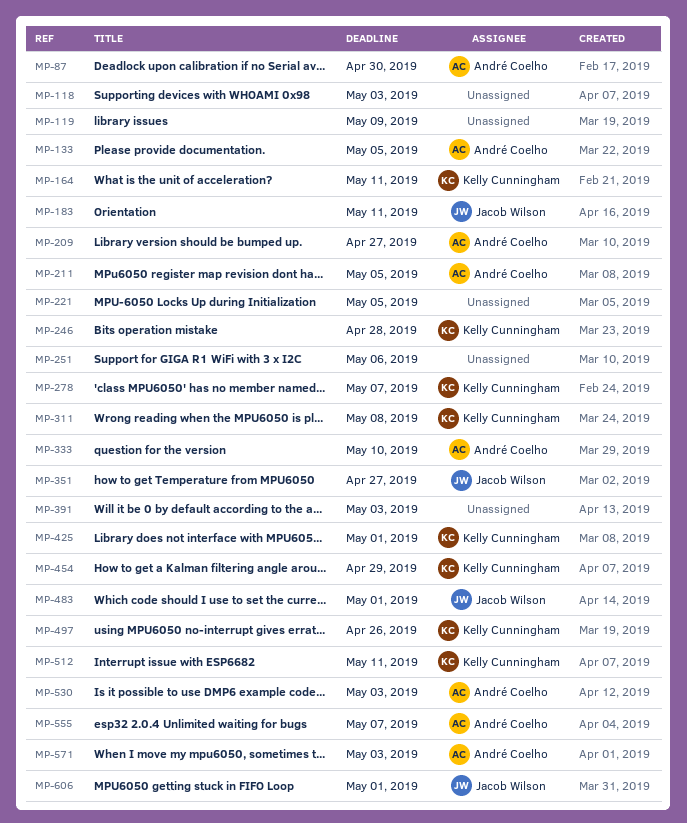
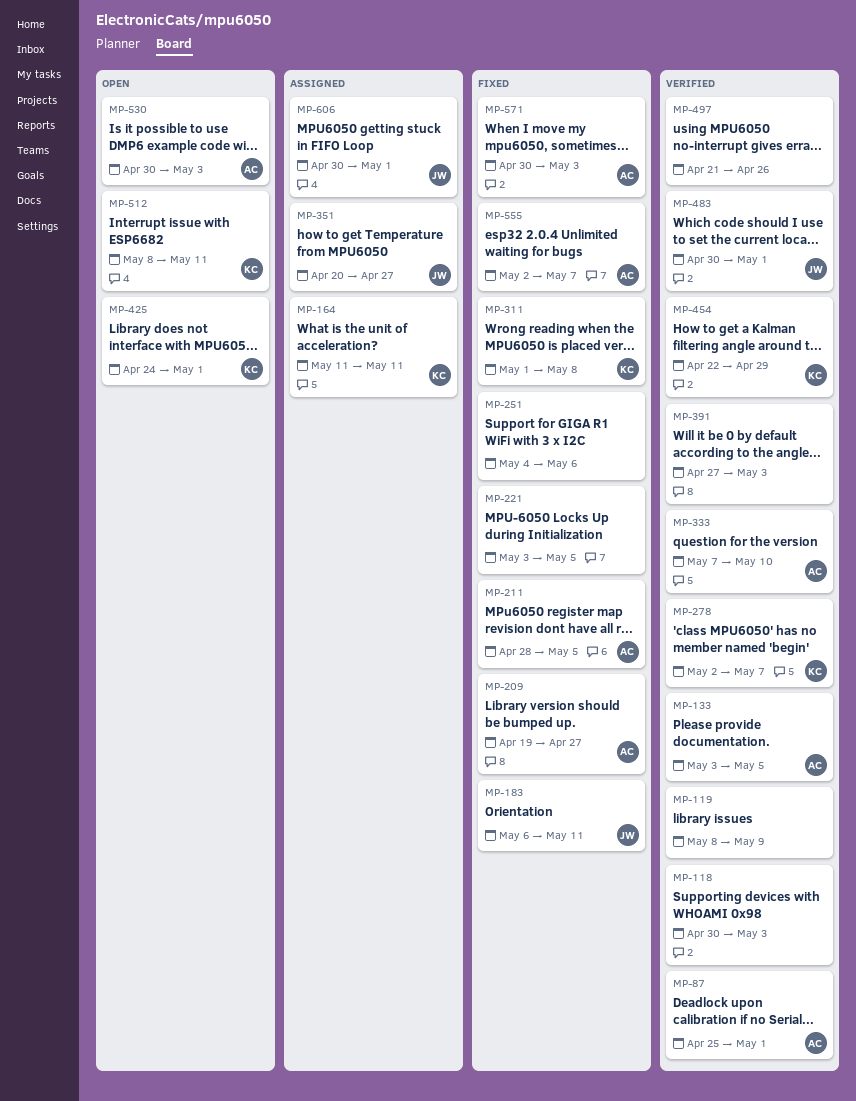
MP-87, due: Apr 30 -> May 1
MP-246: present -> none
MP-497, owner: Kelly Cunningham -> none

